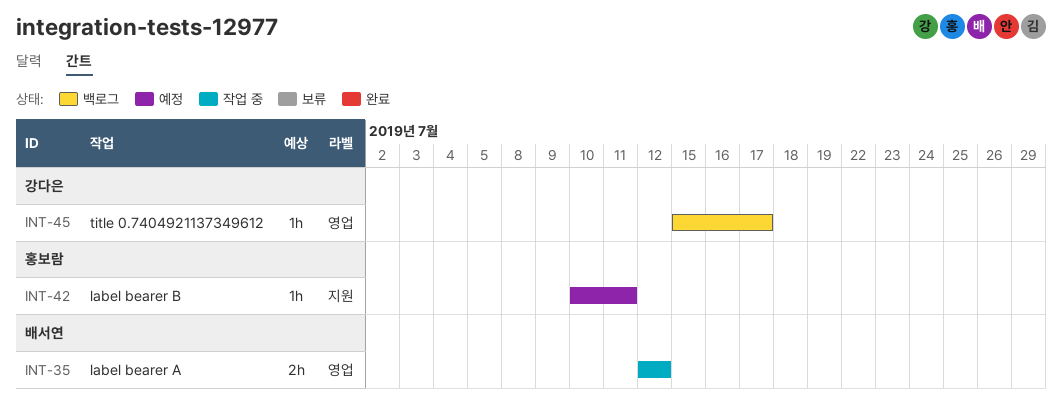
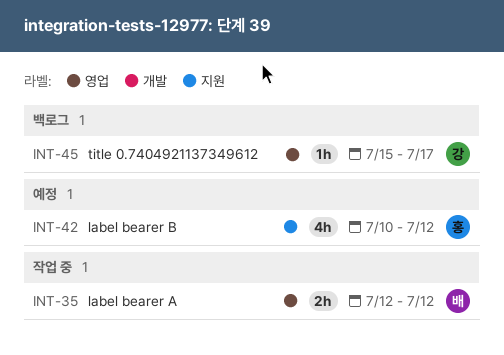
INT-42, estimate: 1h -> 4h
INT-42, due: Jul 11 -> Jul 12

